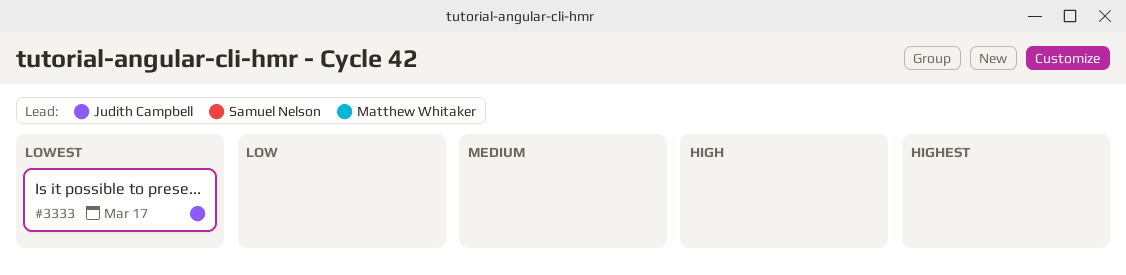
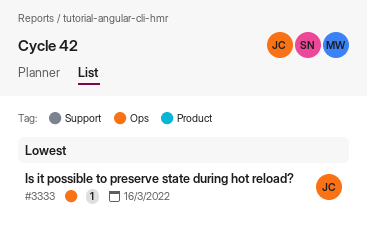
#3333, due: Mar 17 -> Mar 16

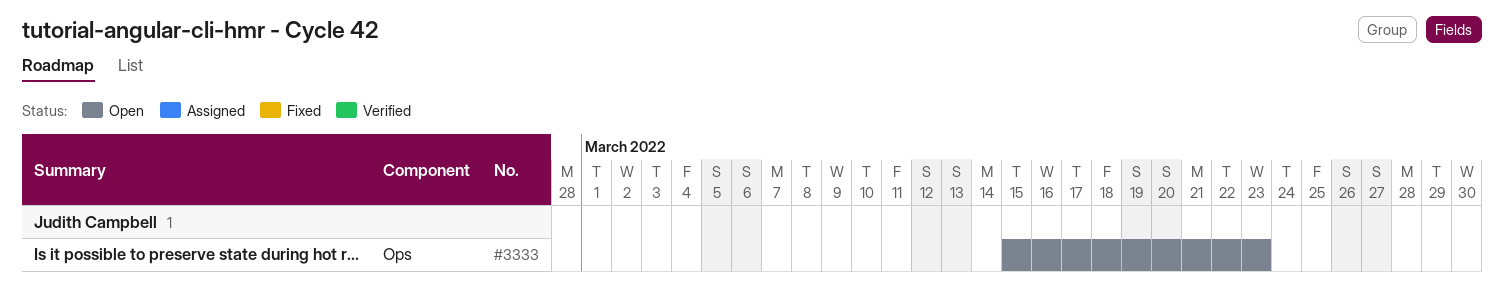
#3333, due: Mar 16 -> Mar 23

